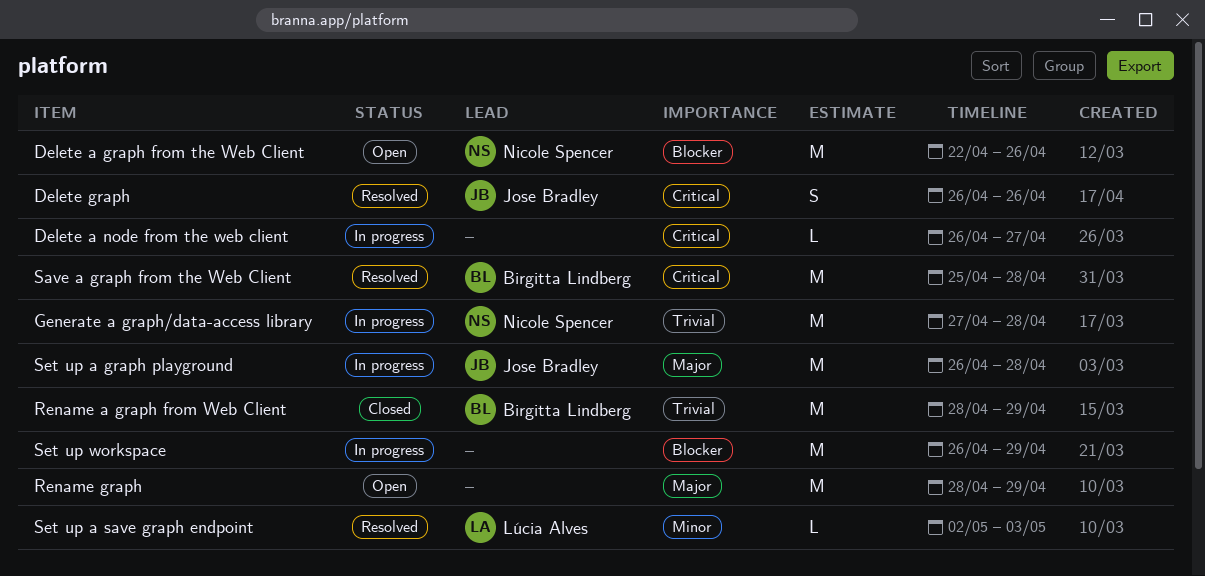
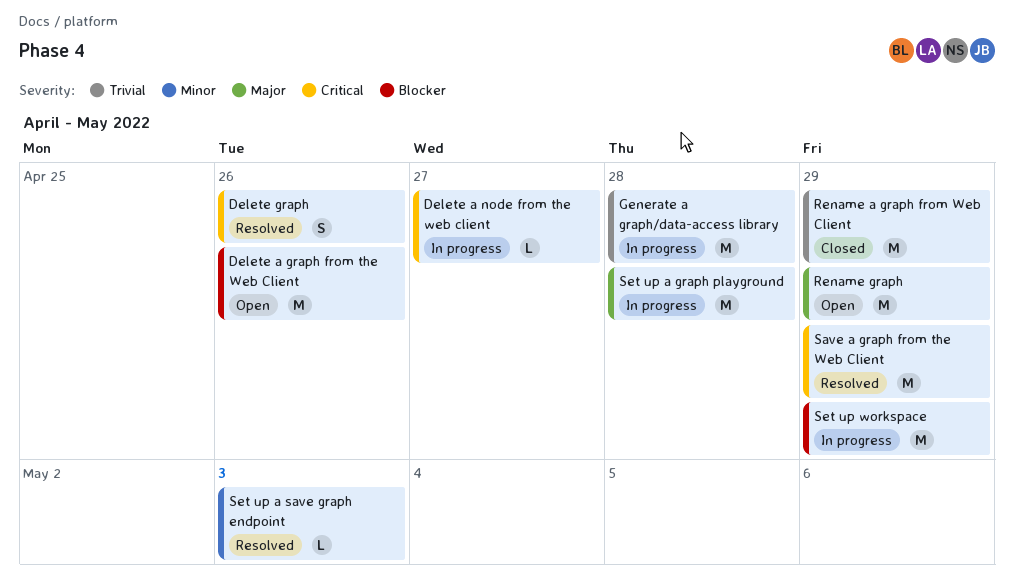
Save a graph from the Web Client, due: Apr 28 -> Apr 29

